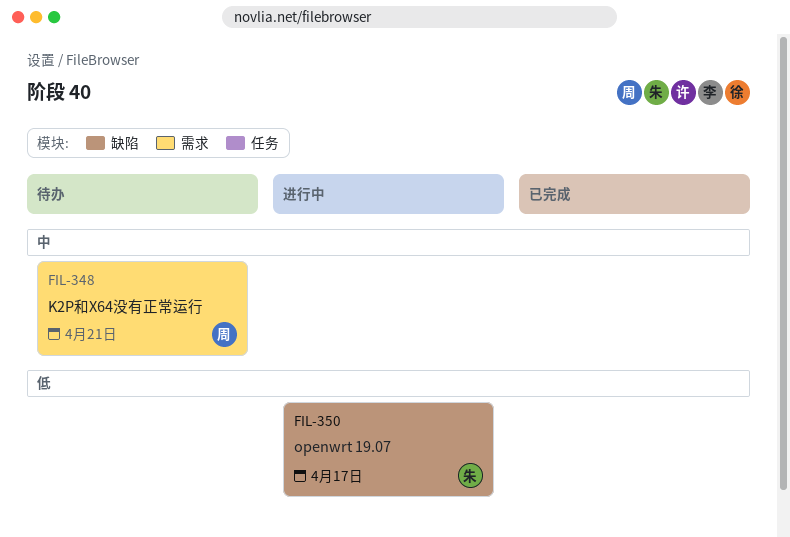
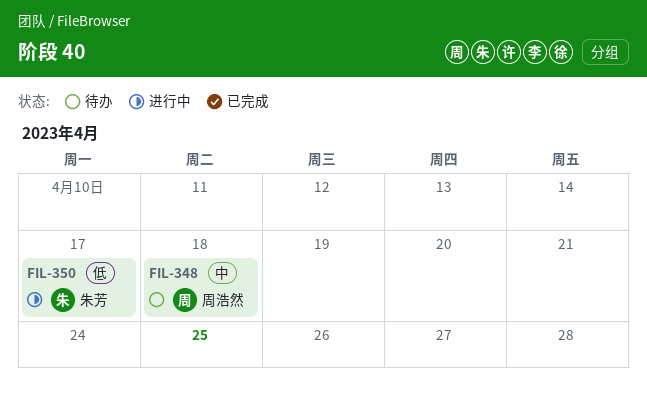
FIL-348, due: Apr 21 -> Apr 18

